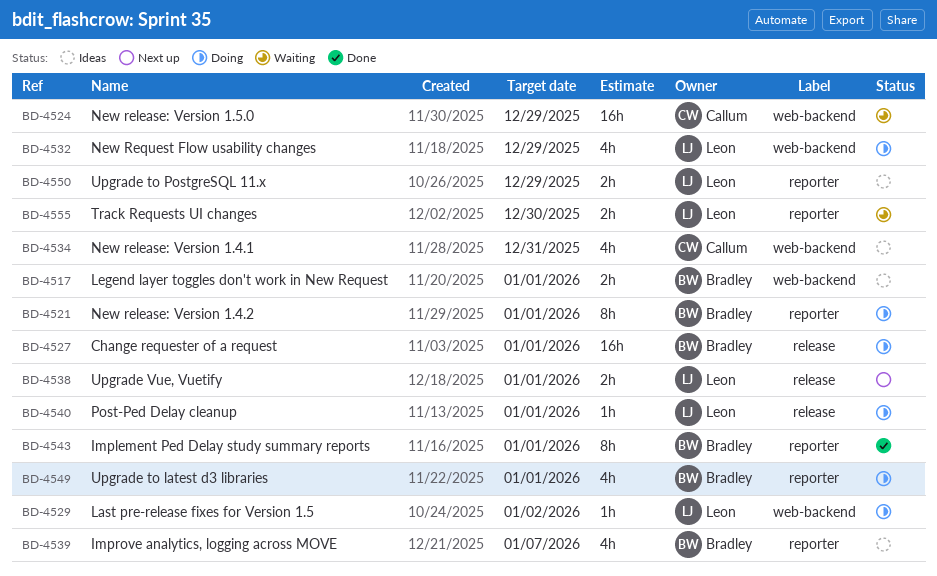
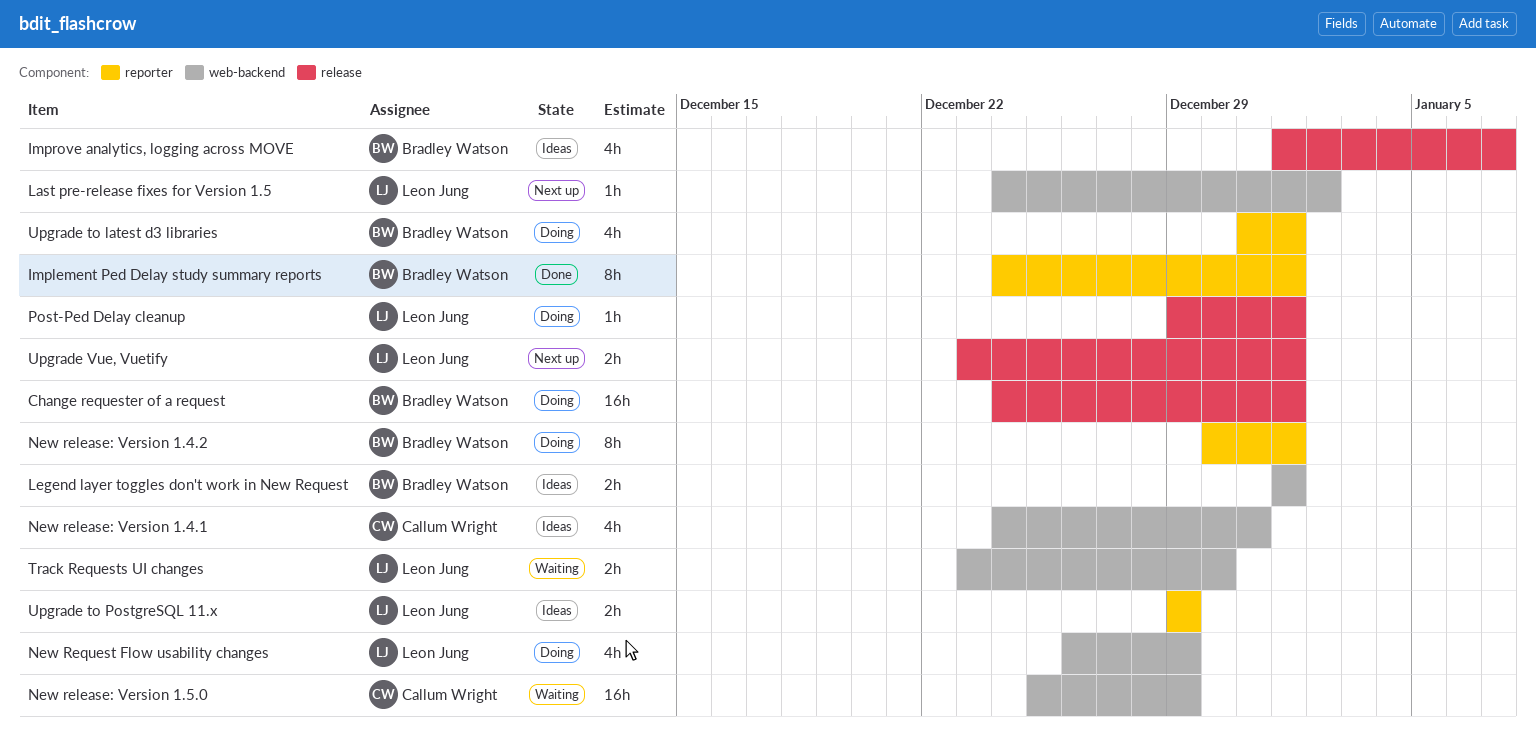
Improve analytics, logging across MOVE, label: reporter -> release
Last pre-release fixes for Version 1.5, status: Doing -> Next up
Track Requests UI changes, label: reporter -> web-backend

